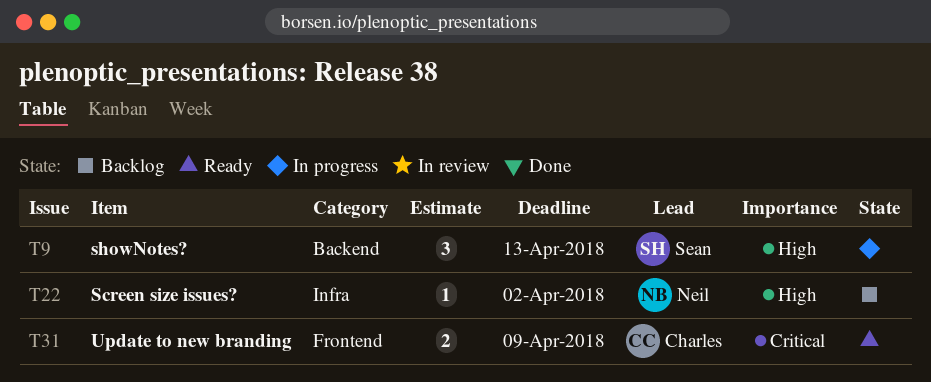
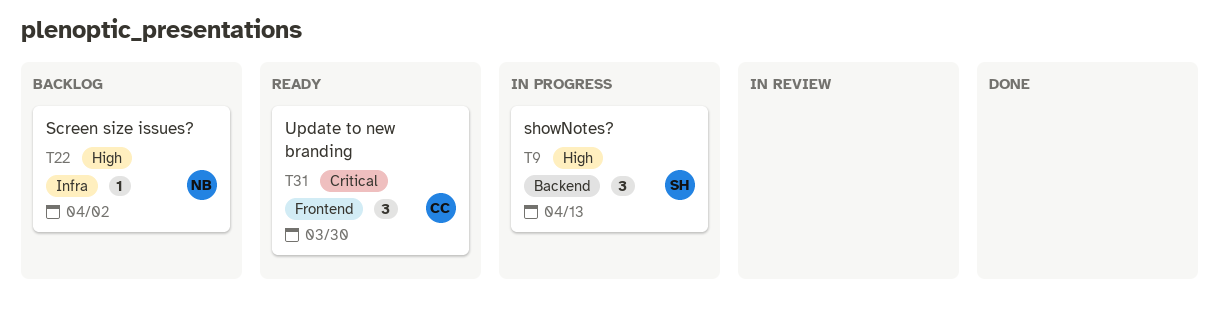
T31, estimate: 2 -> 3
T31, due: Apr 9 -> Mar 30

